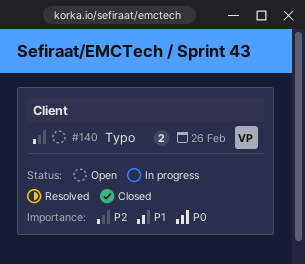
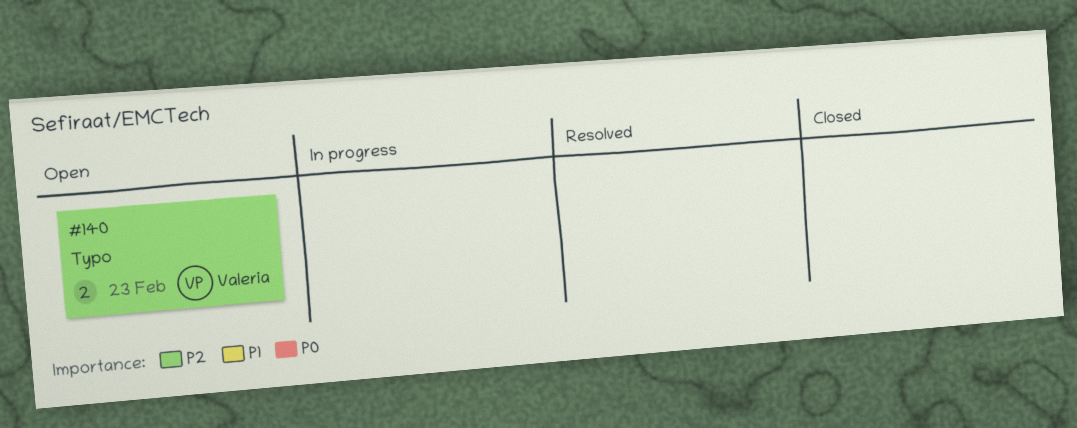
#140, due: Feb 26 -> Feb 23

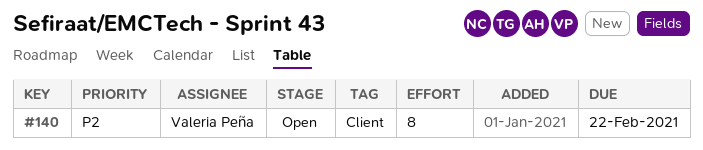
#140, estimate: 2 -> 8
#140, due: Feb 23 -> Feb 22

